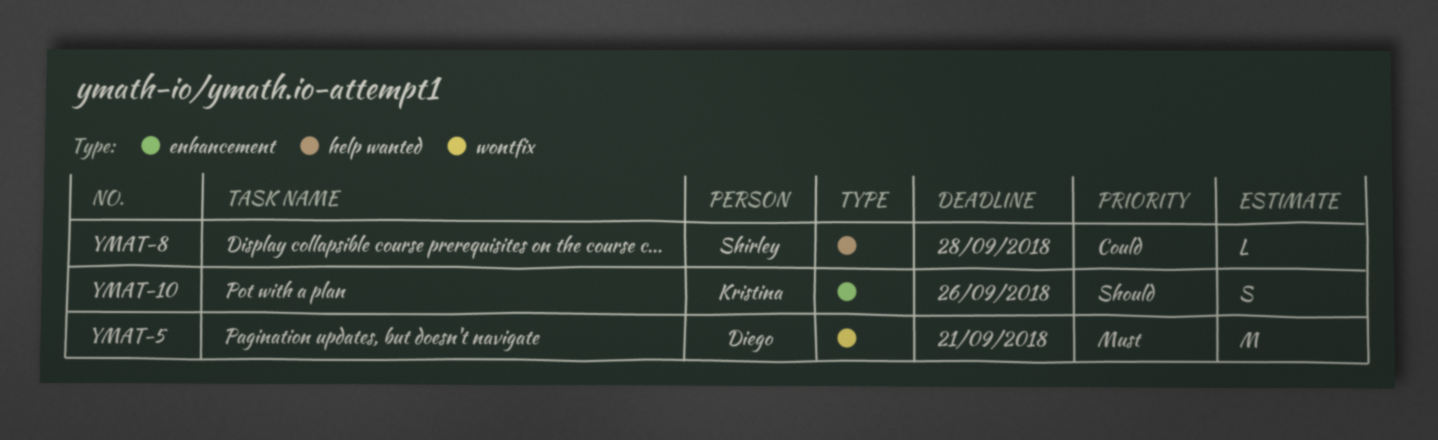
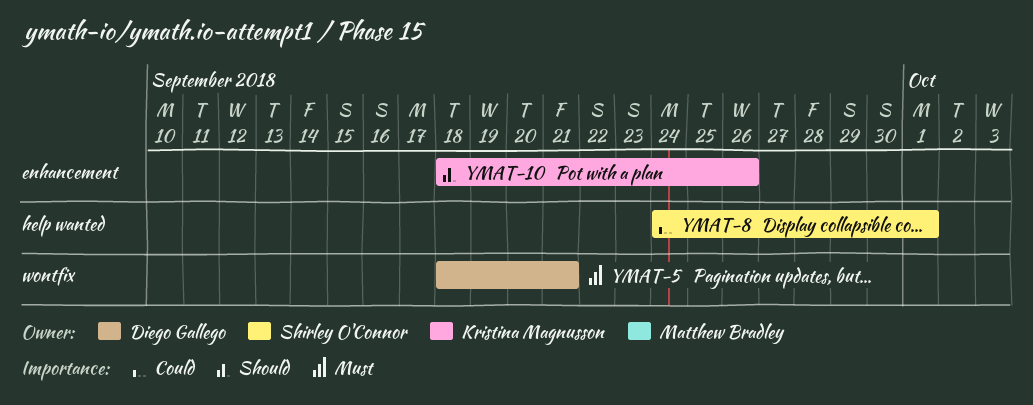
YMAT-8, due: Sep 28 -> Oct 1

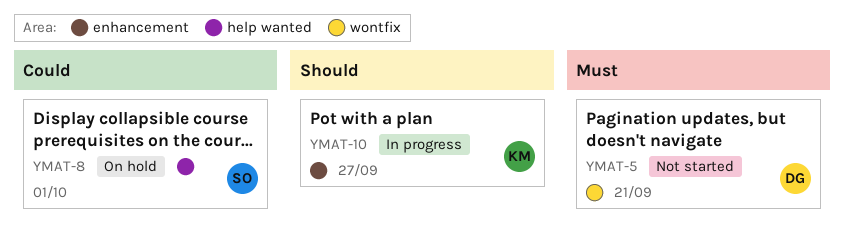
YMAT-10, due: Sep 26 -> Sep 27

